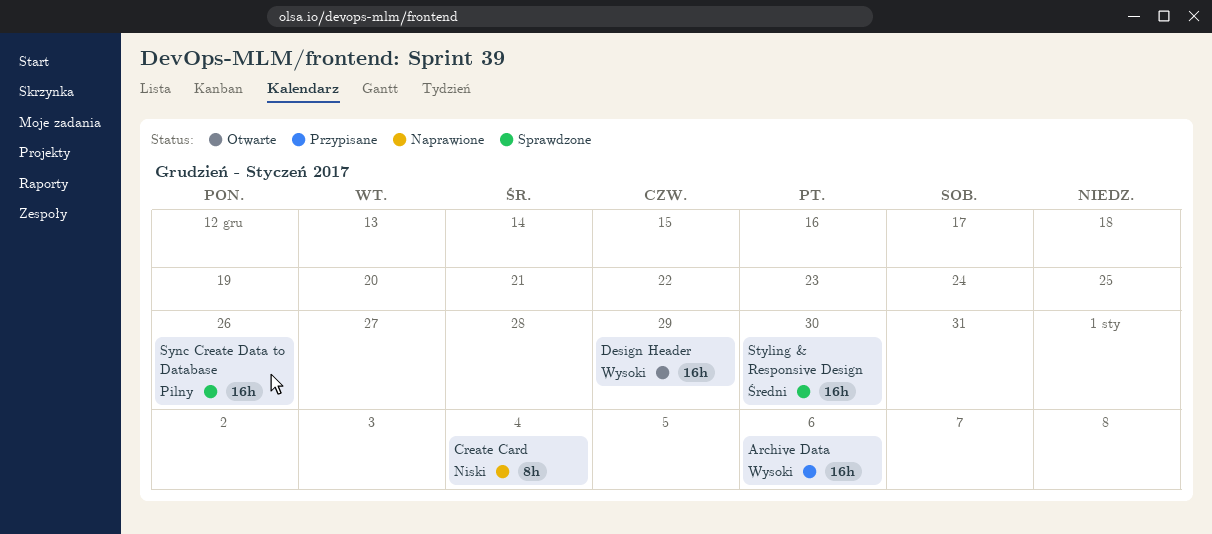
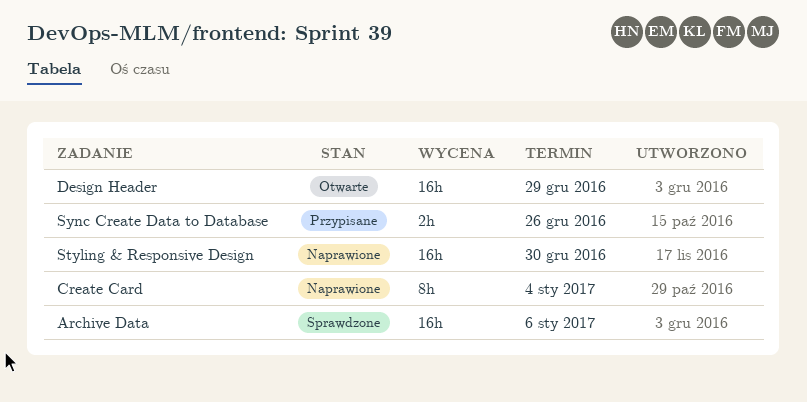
Archive Data, status: Przypisane -> Sprawdzone
Styling & Responsive Design, status: Sprawdzone -> Naprawione
Sync Create Data to Database, status: Sprawdzone -> Przypisane
Sync Create Data to Database, estimate: 16h -> 2h

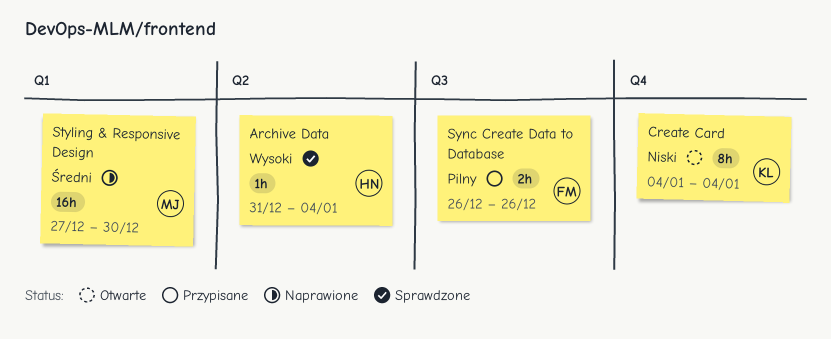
Archive Data, estimate: 16h -> 1h
Archive Data, due: Jan 6 -> Jan 4
Create Card, status: Naprawione -> Otwarte
Design Header: present -> none

